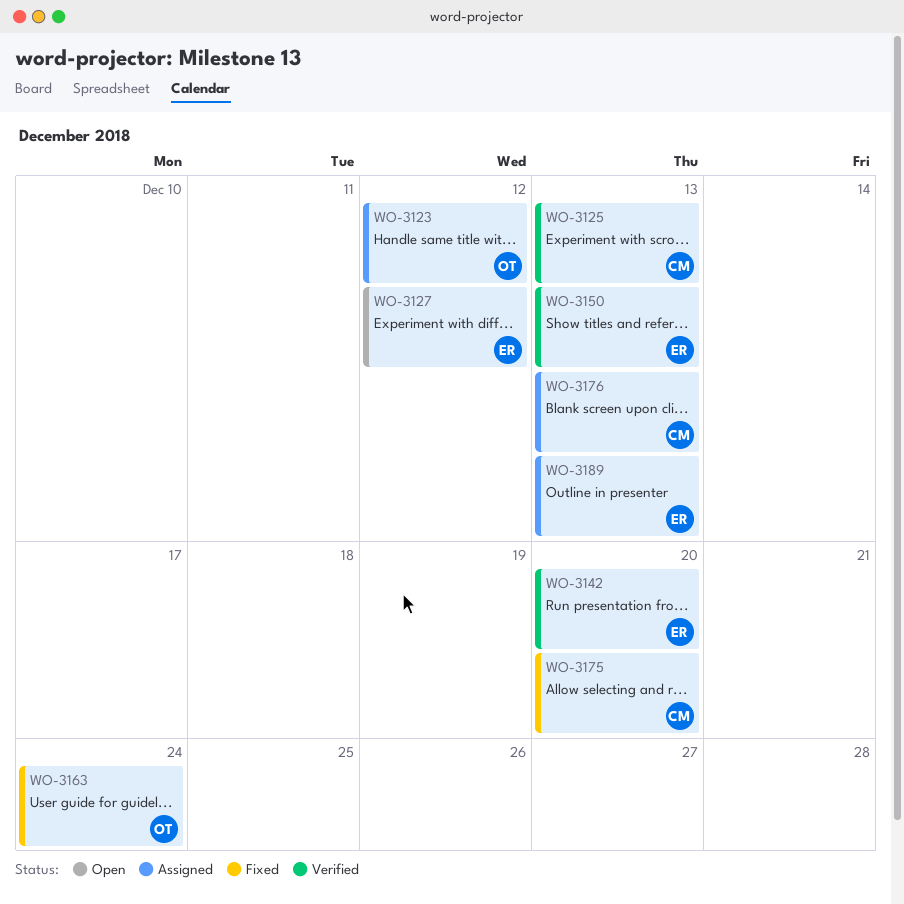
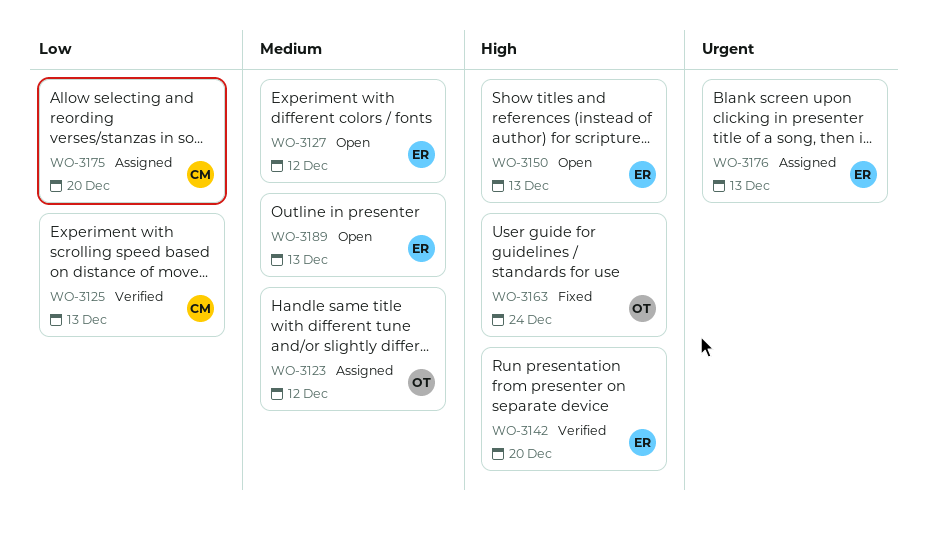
WO-3150, status: Verified -> Open
WO-3175, status: Fixed -> Assigned
WO-3176, owner: CM -> ER
WO-3189, status: Assigned -> Open

